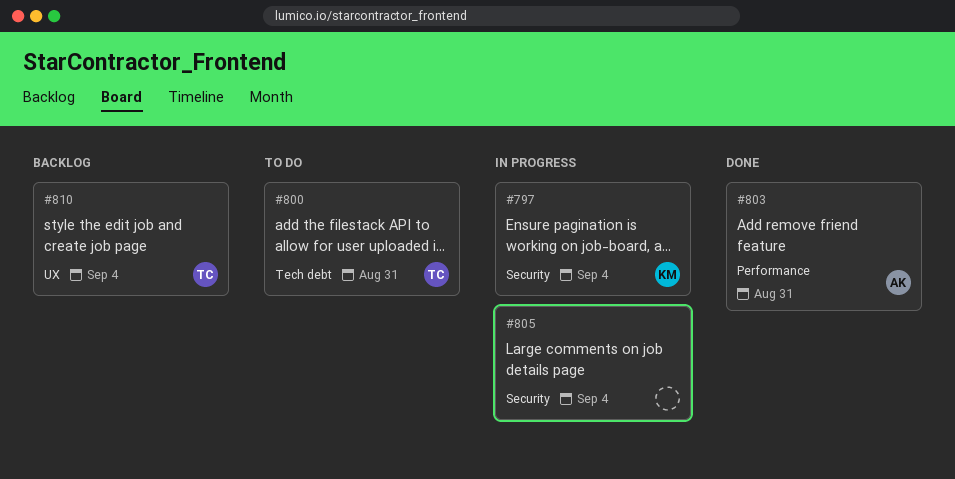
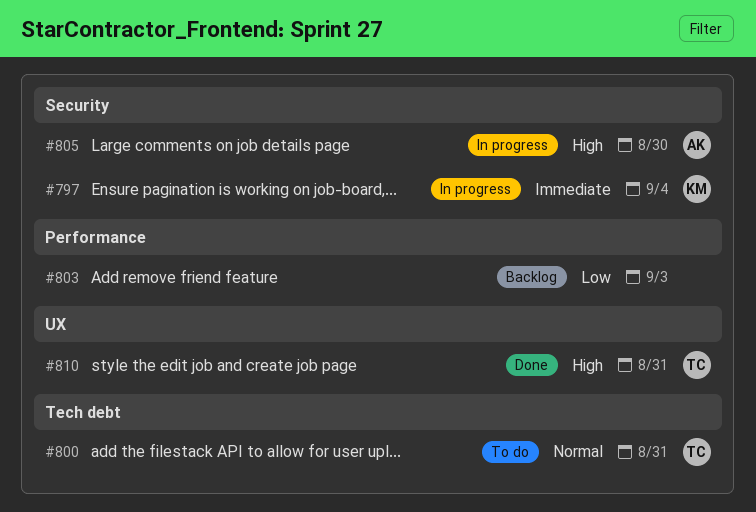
#803, status: Done -> Backlog
#803, owner: AK -> none
#803, due: Aug 31 -> Sep 3
#805, owner: none -> AK
#805, due: Sep 4 -> Aug 30
#810, status: Backlog -> Done
#810, due: Sep 4 -> Aug 31

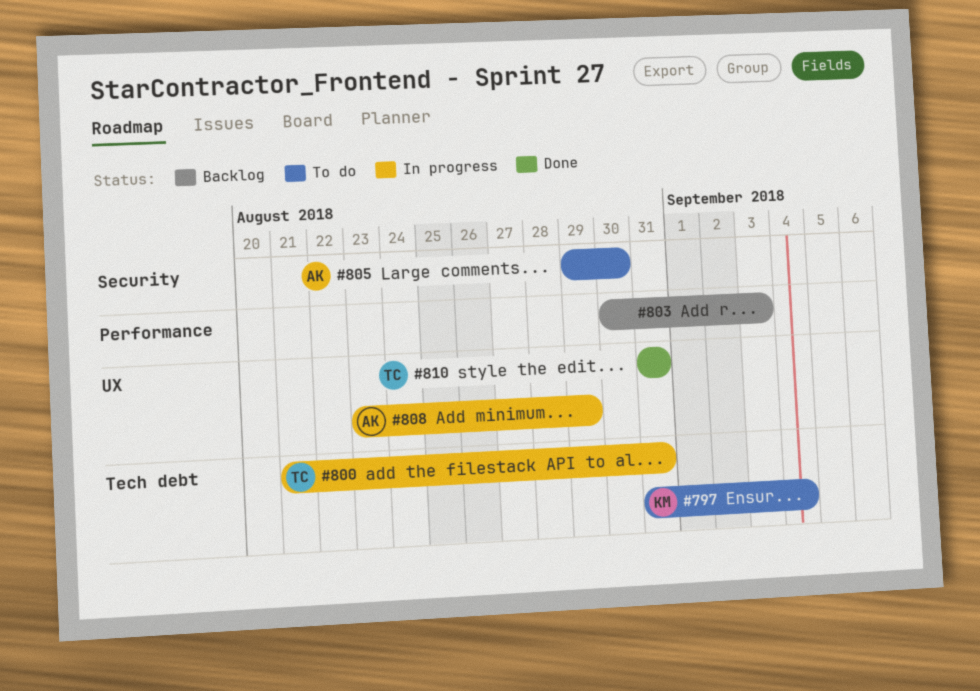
#797, status: In progress -> To do
#797, label: Security -> Tech debt
#800, status: To do -> In progress
#805, status: In progress -> To do
#808: none -> present

